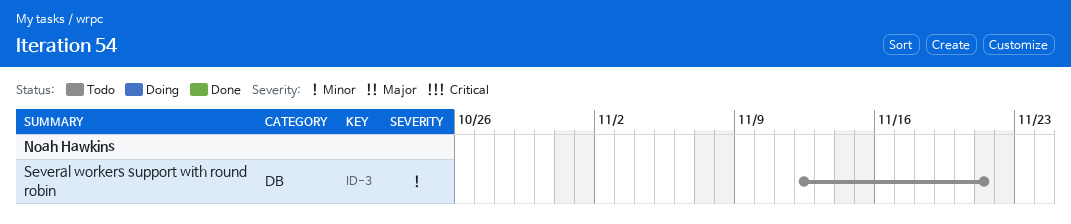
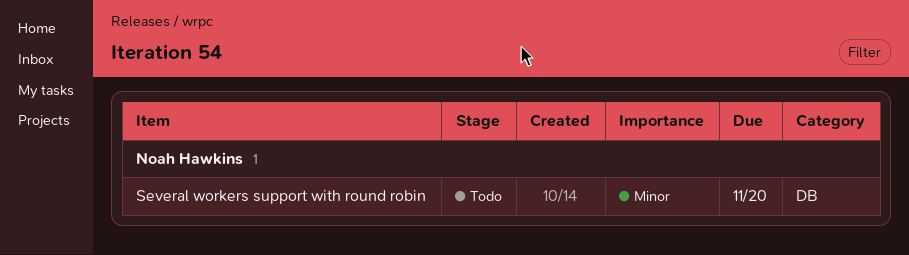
Several workers support with round robin, due: Nov 21 -> Nov 20

